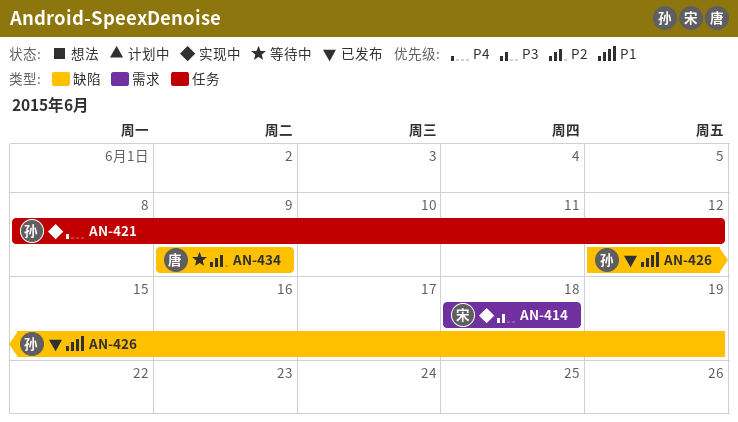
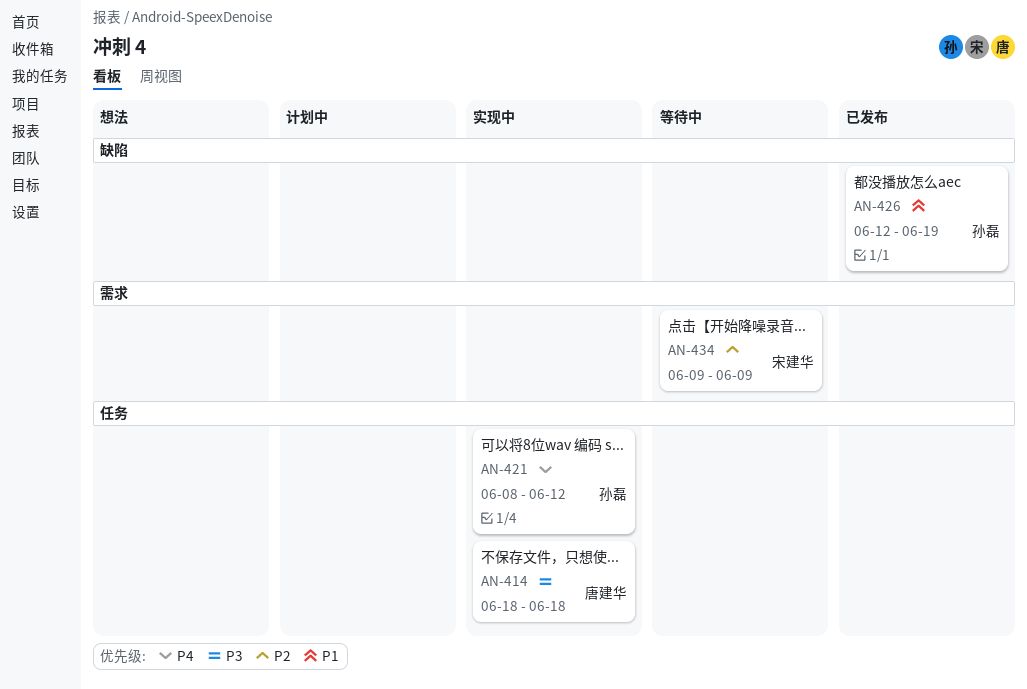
AN-414, owner: 宋建华 -> 唐建华
AN-414, label: 需求 -> 任务
AN-434, owner: 唐建华 -> 宋建华
AN-434, label: 缺陷 -> 需求

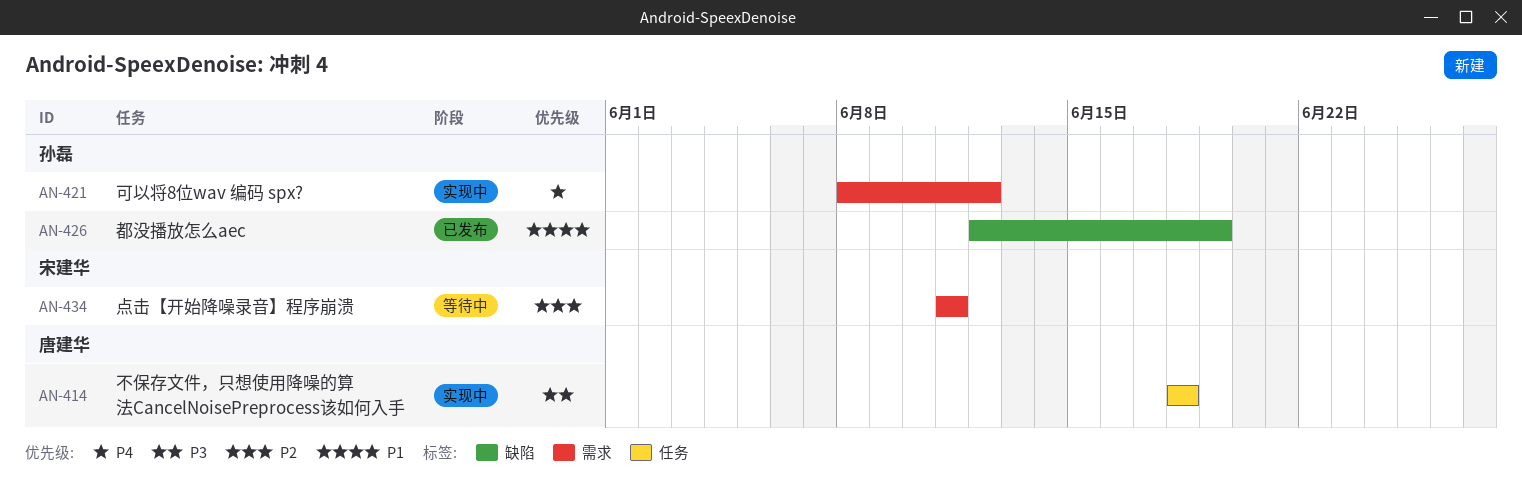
AN-421, label: 任务 -> 需求
AN-434, start: Jun 9 -> Jun 11
AN-434, due: Jun 9 -> Jun 11

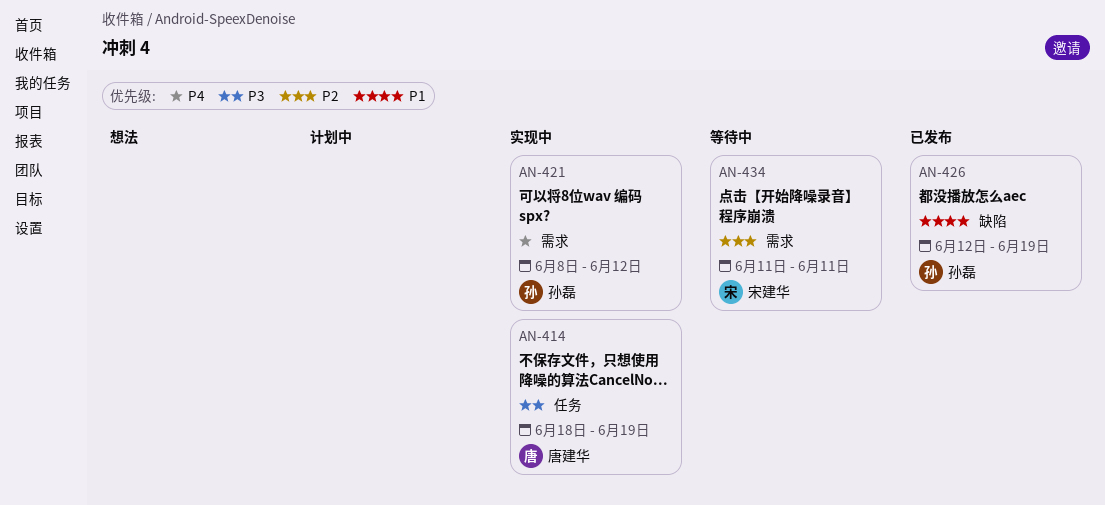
AN-414, due: Jun 18 -> Jun 19

